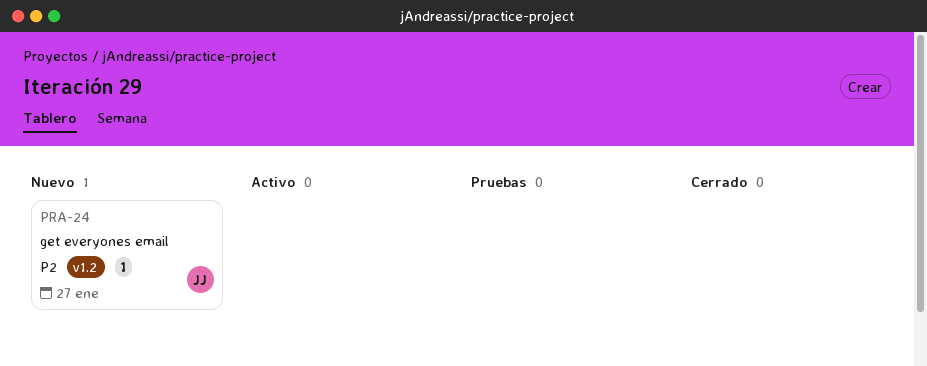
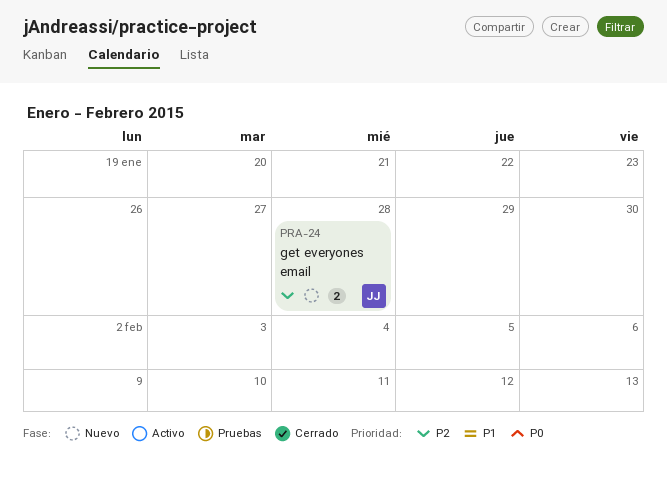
PRA-24, estimate: 1 -> 2
PRA-24, due: Jan 27 -> Jan 28

